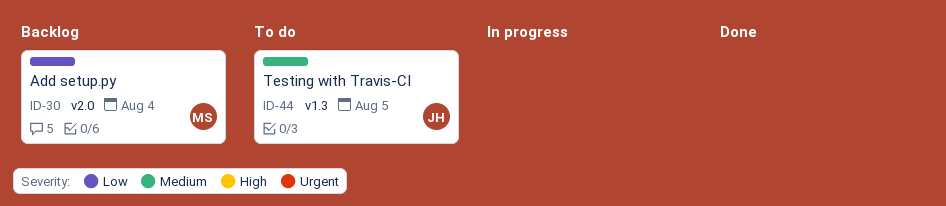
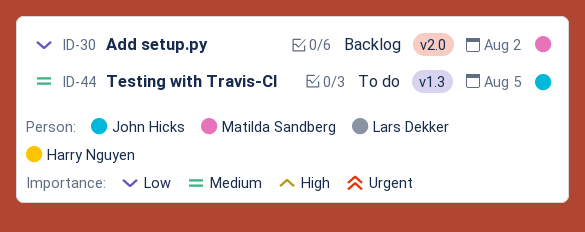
ID-30, due: Aug 4 -> Aug 2

